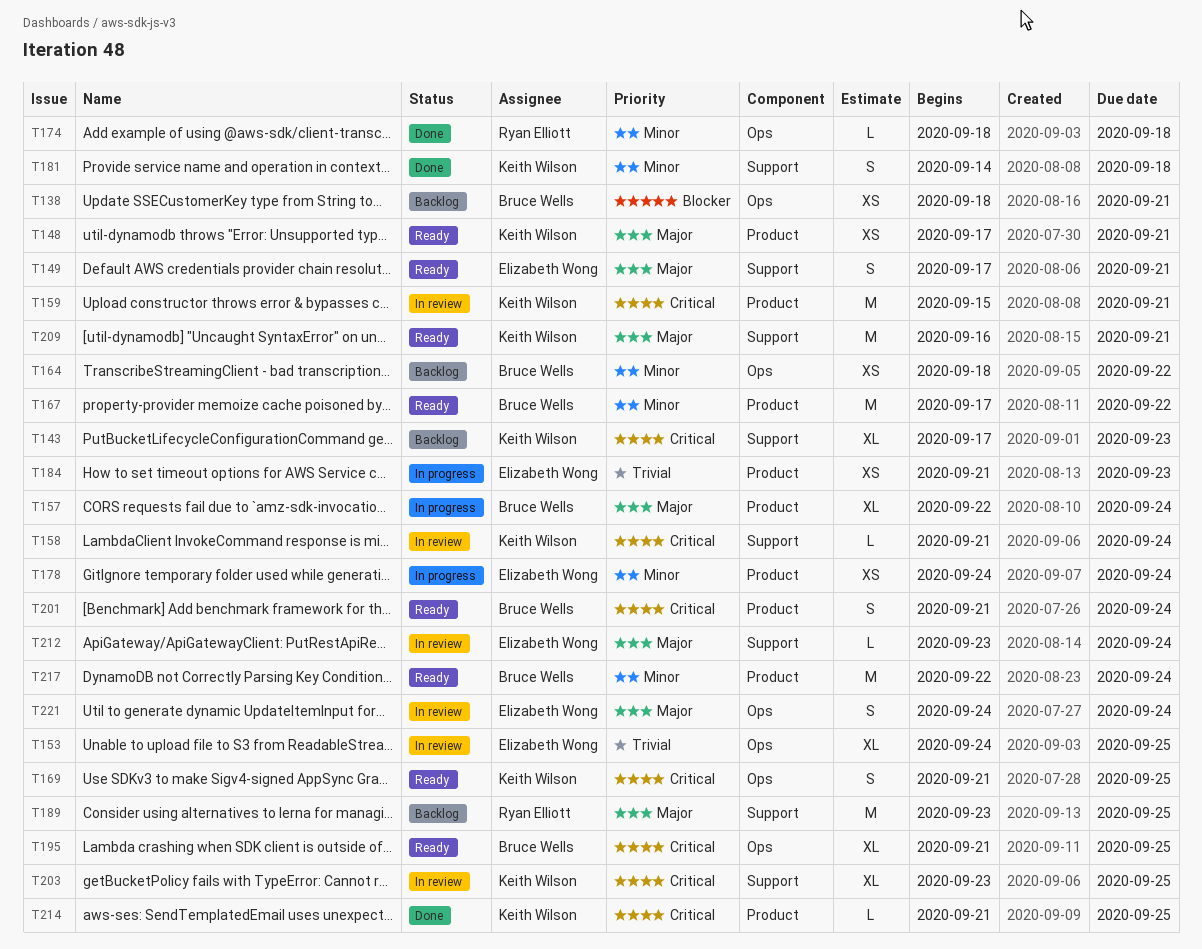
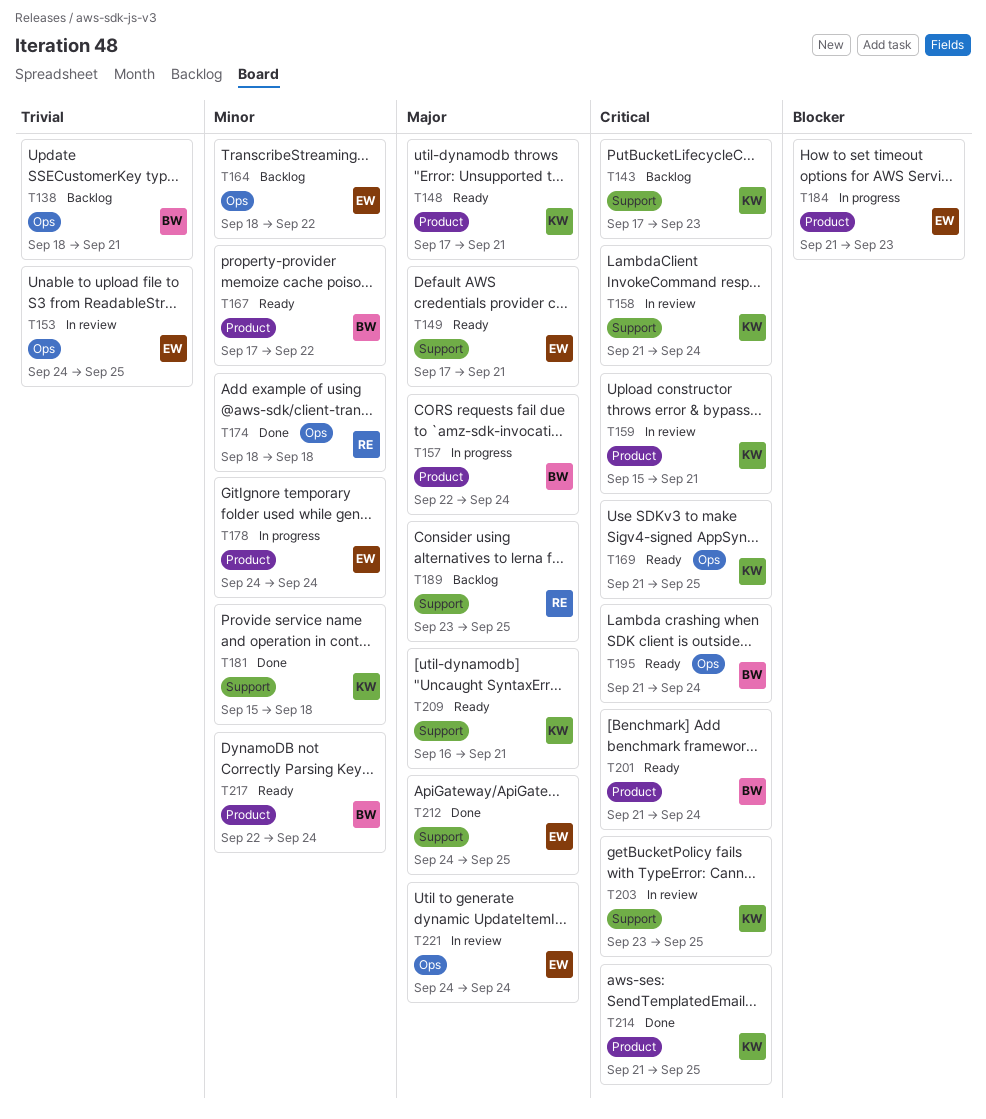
T138, priority: Blocker -> Trivial
T164, owner: Bruce Wells -> Elizabeth Wong
T181, start: Sep 14 -> Sep 15
T184, priority: Trivial -> Blocker
T195, due: Sep 25 -> Sep 24
T212, status: In review -> Done
T212, start: Sep 23 -> Sep 24
T212, due: Sep 24 -> Sep 25

